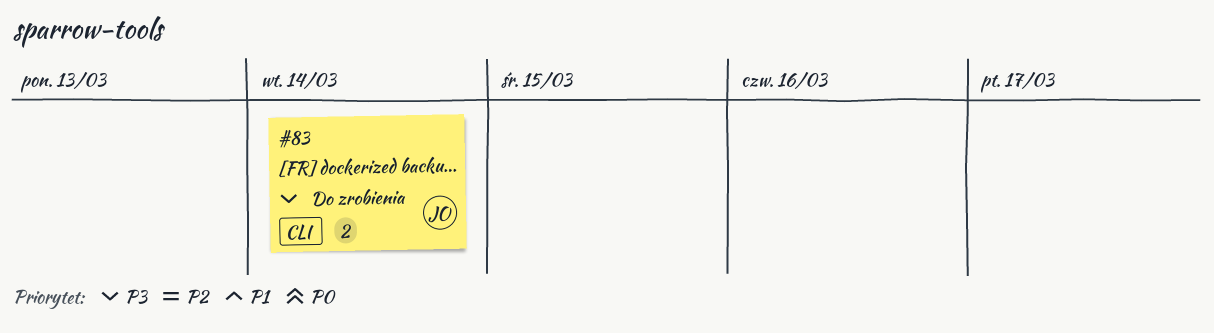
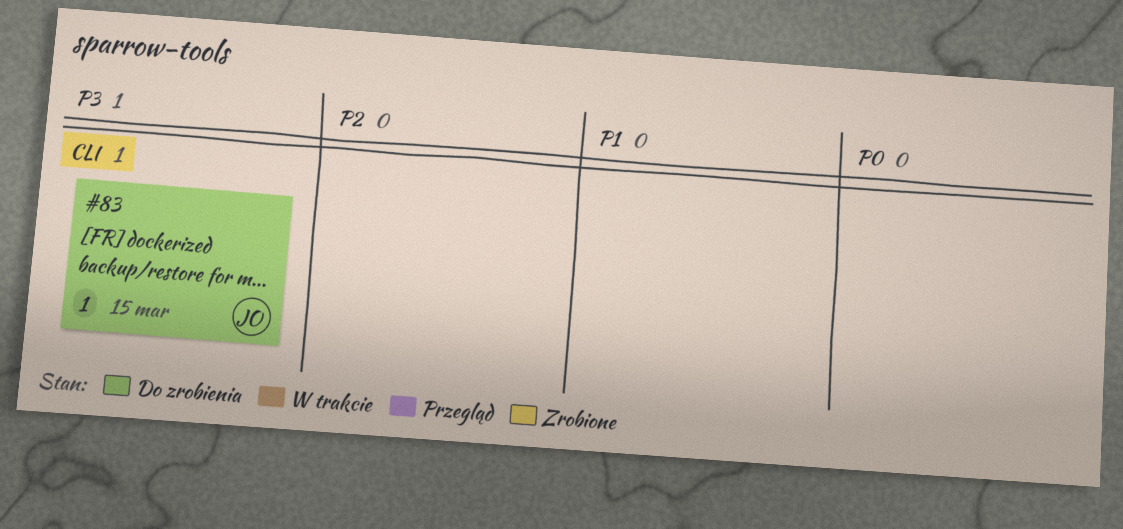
#83, estimate: 2 -> 1
#83, due: Mar 14 -> Mar 15

